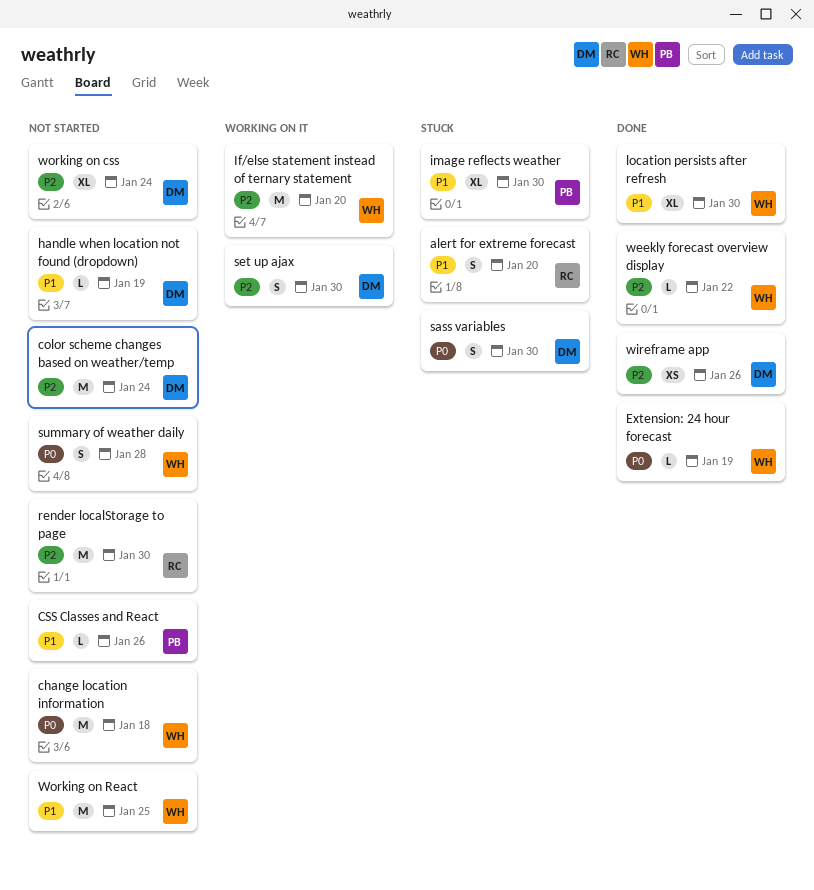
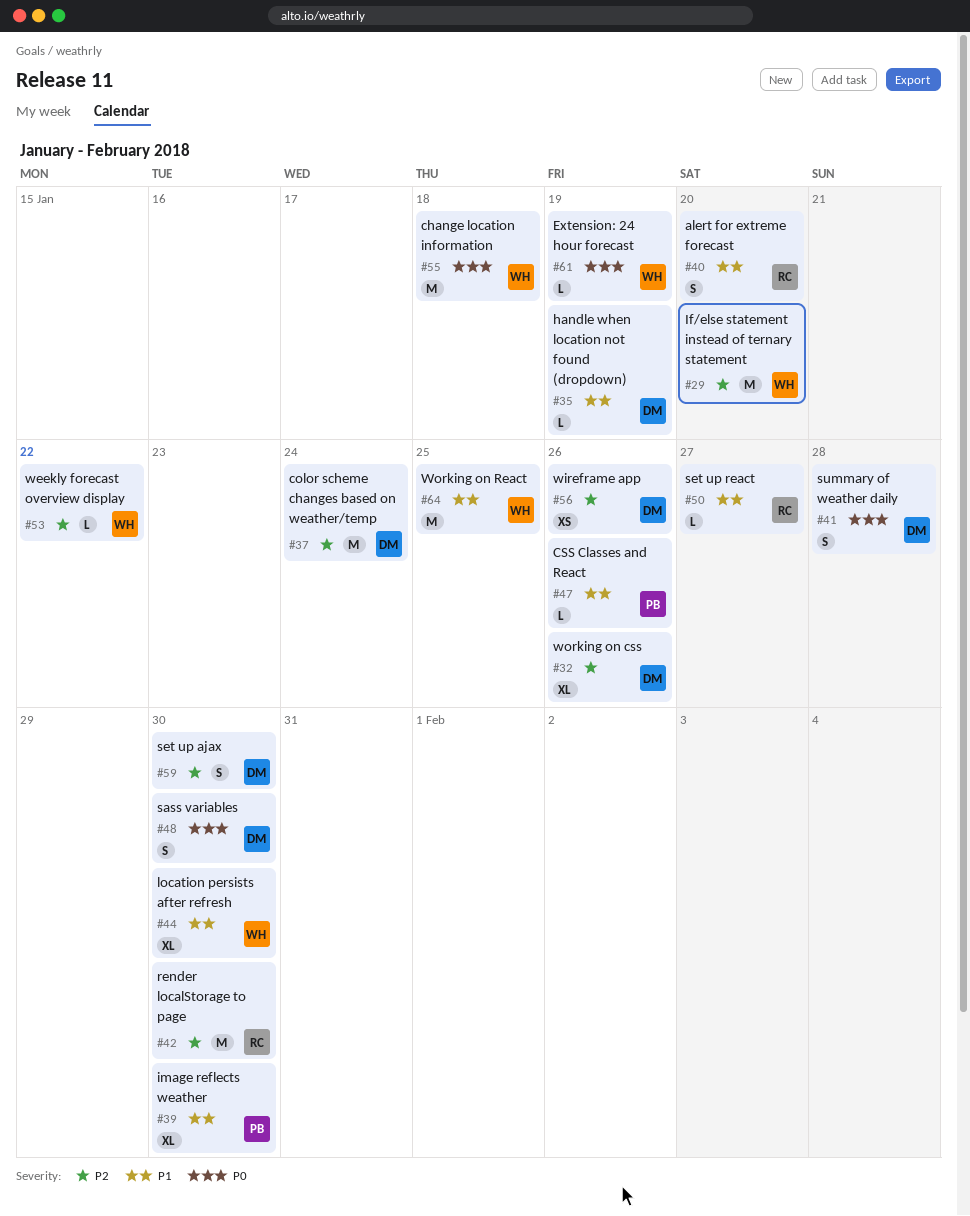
set up react: none -> present
summary of weather daily, owner: WH -> DM
working on css, due: Jan 24 -> Jan 26

